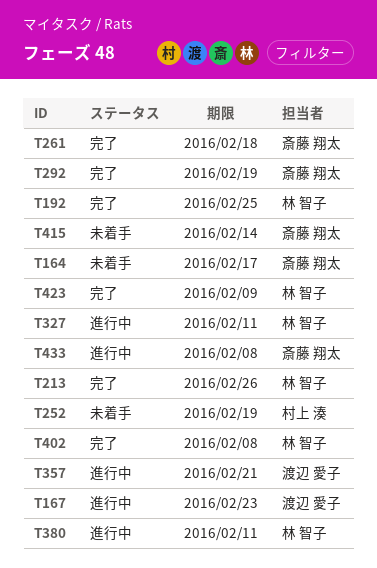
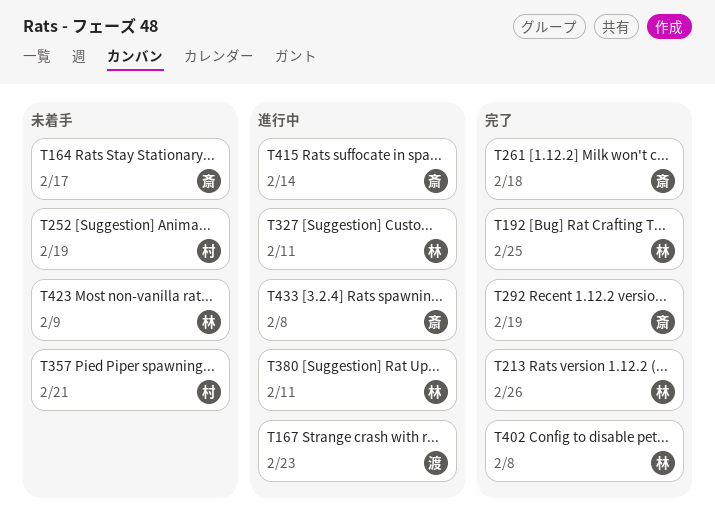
T357, status: 進行中 -> 未着手
T357, owner: 渡辺 愛子 -> 村上 湊
T415, status: 未着手 -> 進行中
T423, status: 完了 -> 未着手

